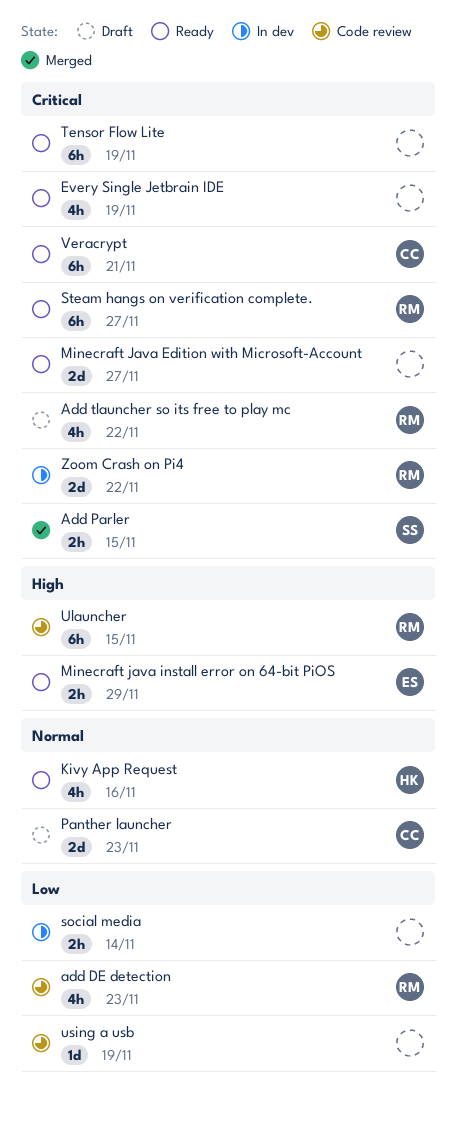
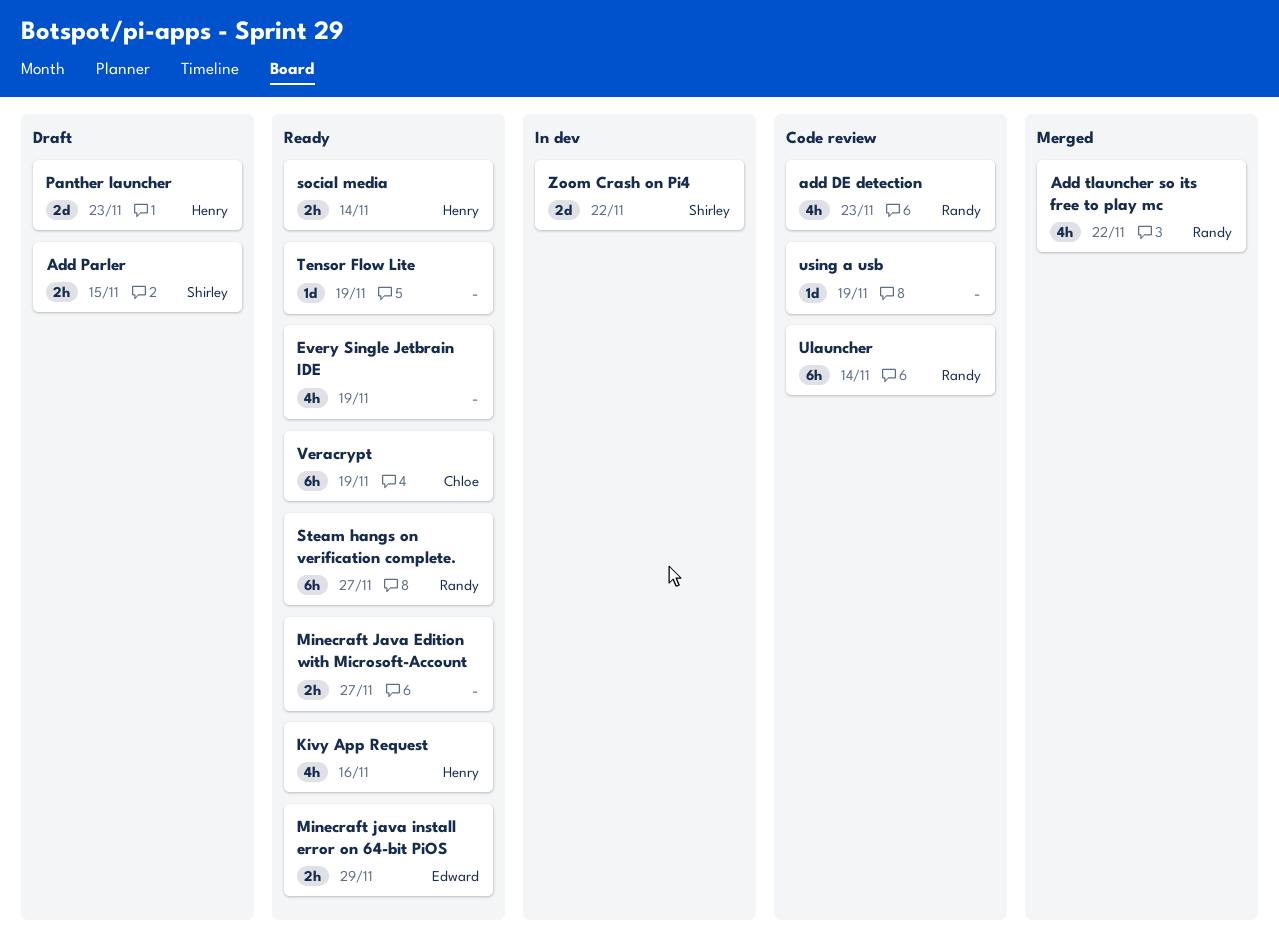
Add Parler, status: Merged -> Draft
Add tlauncher so its free to play mc, status: Draft -> Merged
Minecraft Java Edition with Microsoft-Account, estimate: 2d -> 2h
Panther launcher, owner: Chloe -> Henry
social media, status: In dev -> Ready
social media, owner: none -> Henry
Tensor Flow Lite, estimate: 6h -> 1d
Ulauncher, due: Nov 15 -> Nov 14
Veracrypt, due: Nov 21 -> Nov 19
Zoom Crash on Pi4, owner: Randy -> Shirley

